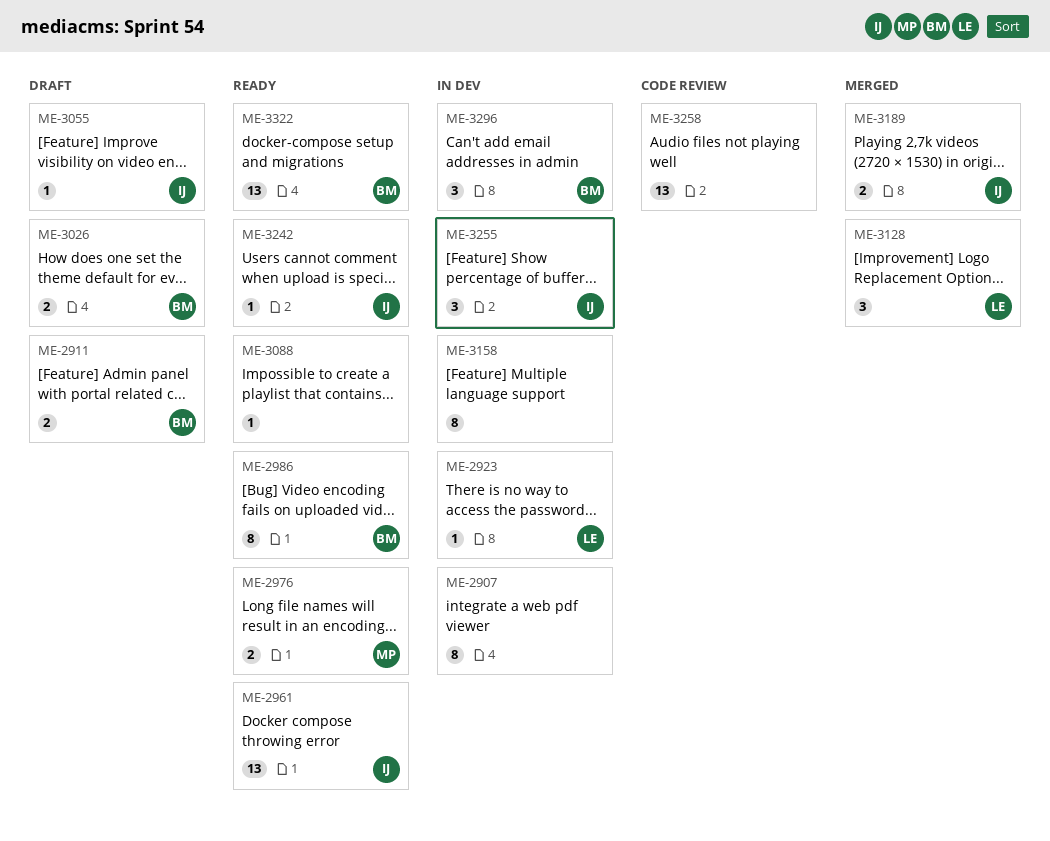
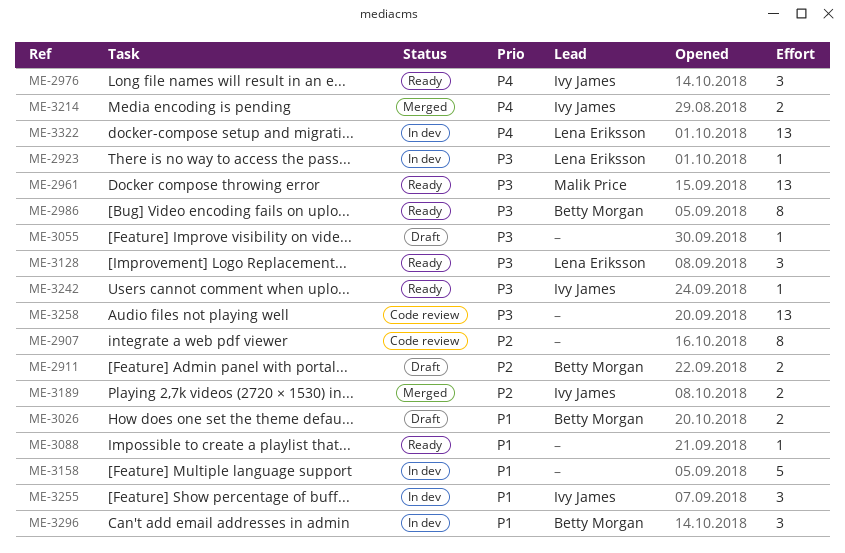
ME-2907, status: In dev -> Code review
ME-2961, owner: Ivy James -> Malik Price
ME-2976, owner: Malik Price -> Ivy James
ME-2976, estimate: 2 -> 3
ME-3055, owner: Ivy James -> none
ME-3128, status: Merged -> Ready
ME-3158, estimate: 8 -> 5
ME-3214: none -> present
ME-3322, status: Ready -> In dev
ME-3322, owner: Betty Morgan -> Lena Eriksson

